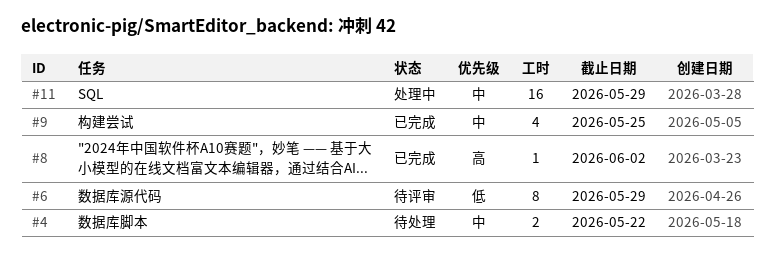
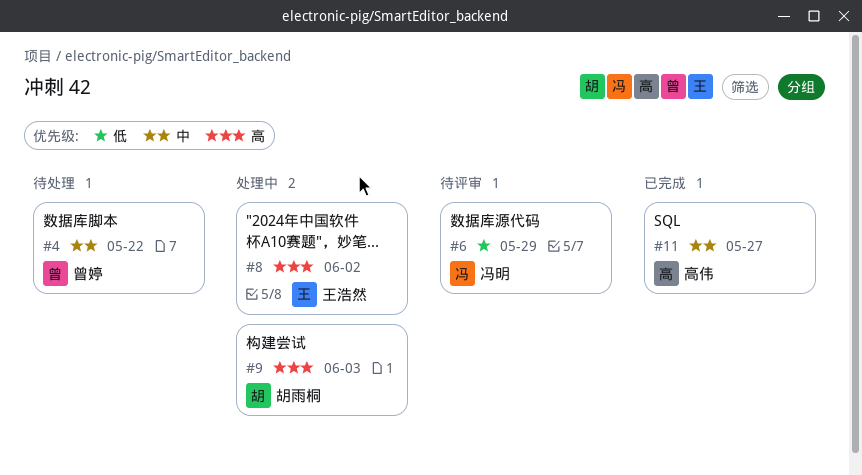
#8, status: 已完成 -> 处理中
#9, status: 已完成 -> 处理中
#9, priority: 中 -> 高
#9, due: May 25 -> Jun 3
#11, status: 处理中 -> 已完成
#11, due: May 29 -> May 27

